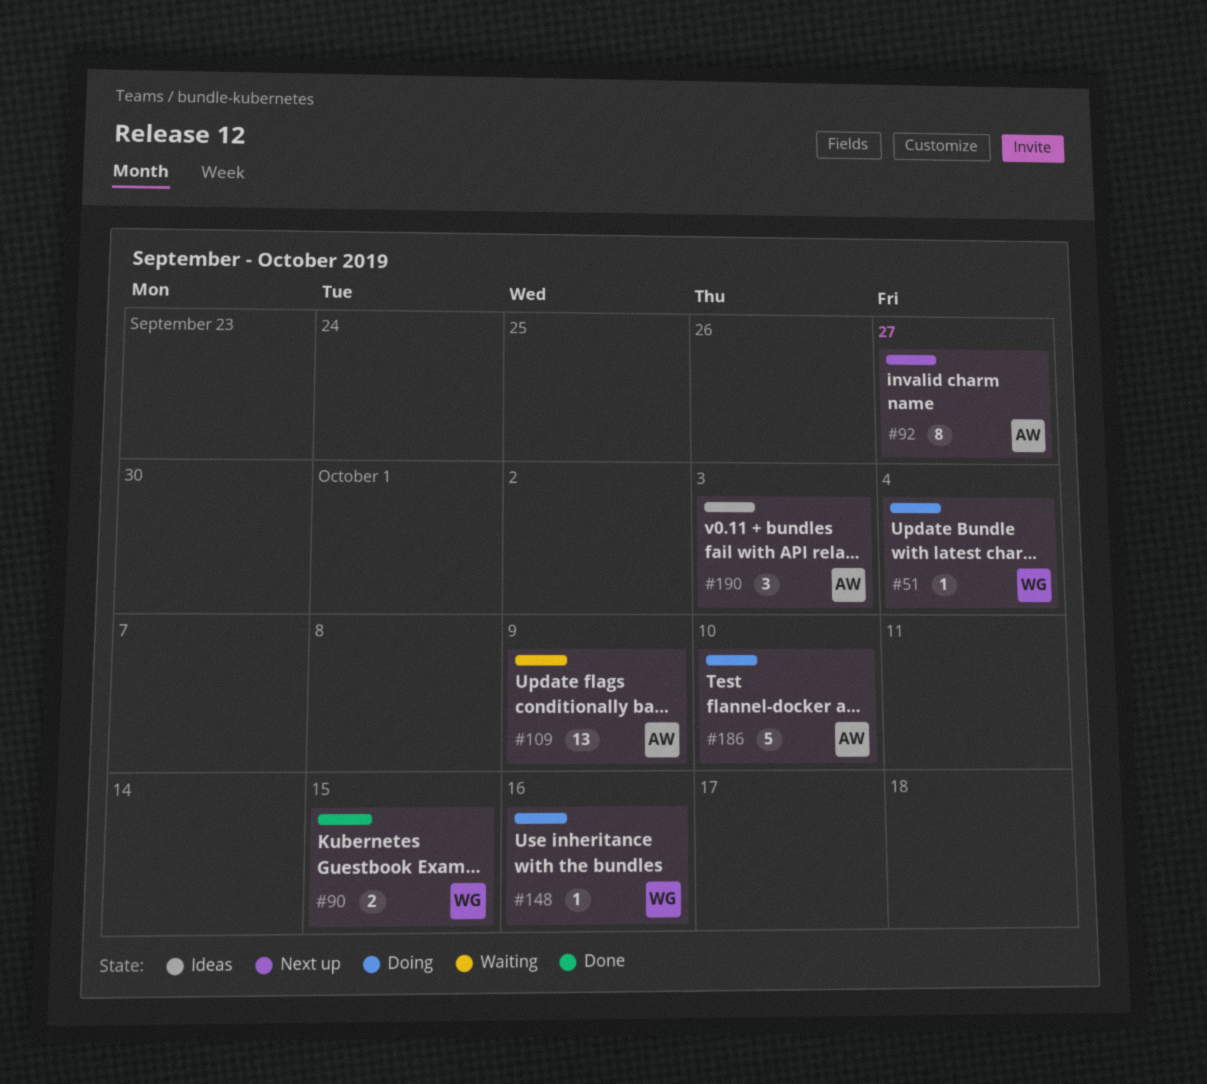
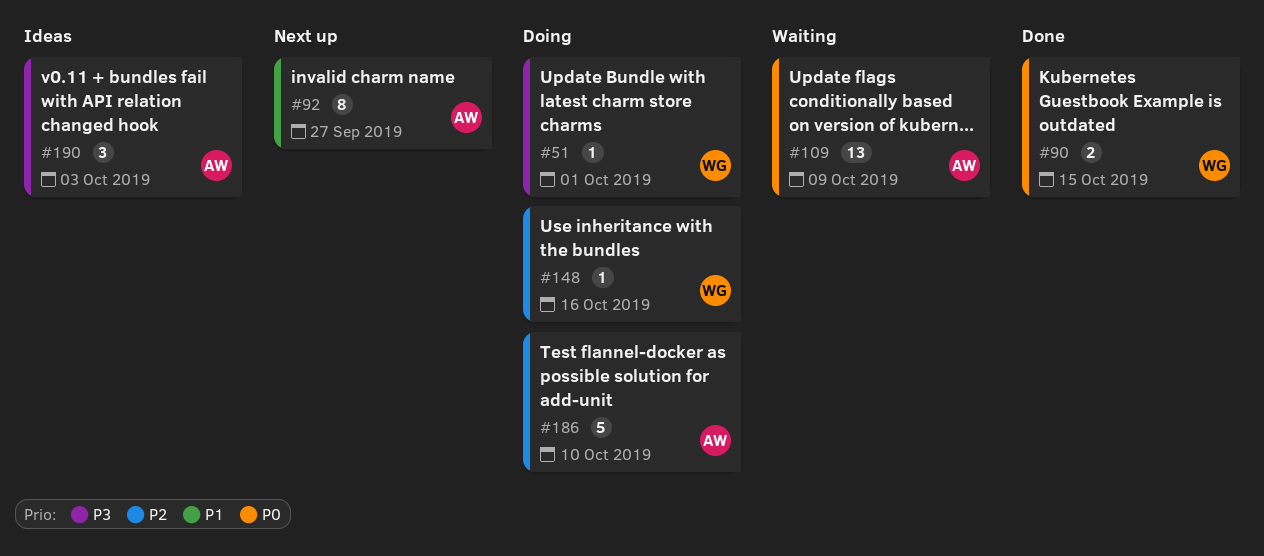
#51, due: Oct 4 -> Oct 1

